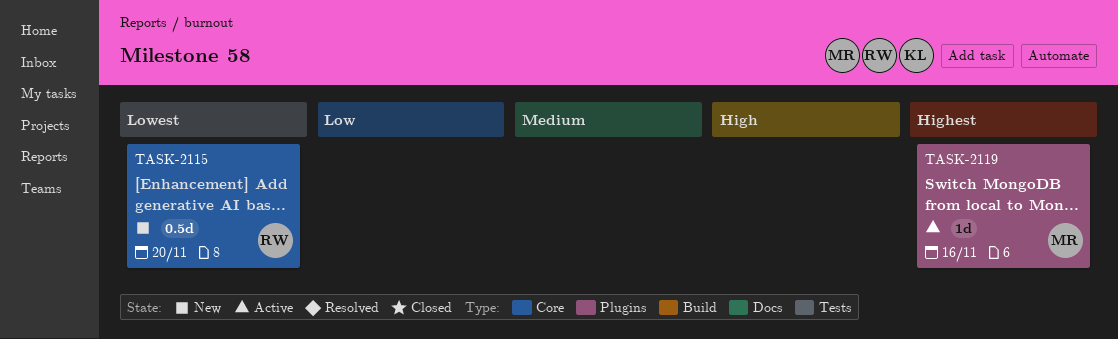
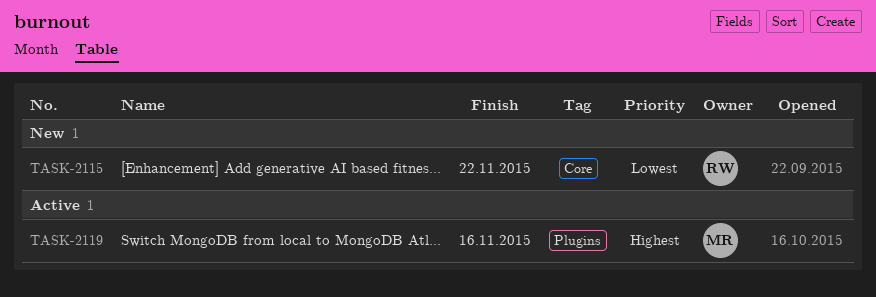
TASK-2115, due: Nov 20 -> Nov 22

